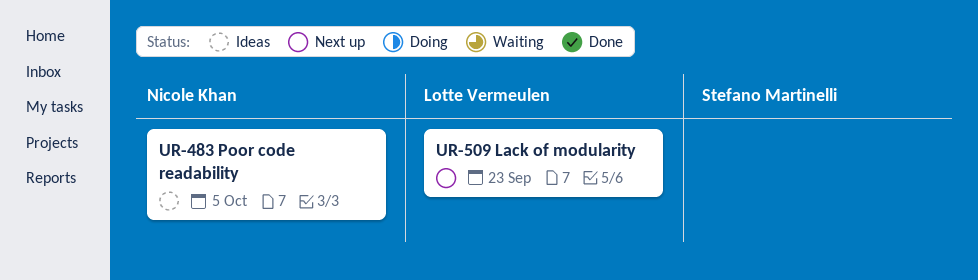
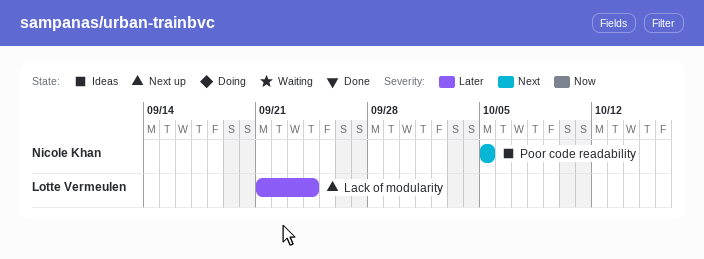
Lack of modularity, due: Sep 23 -> Sep 24

